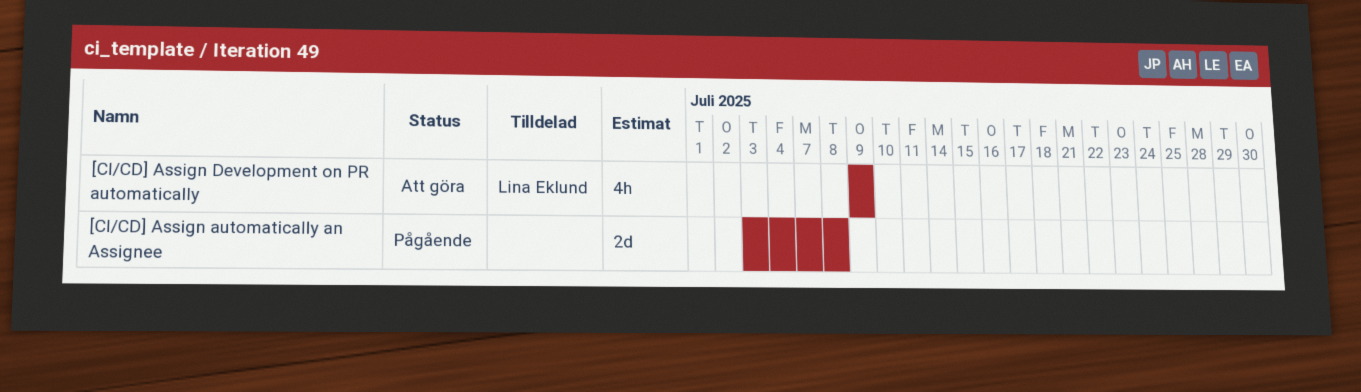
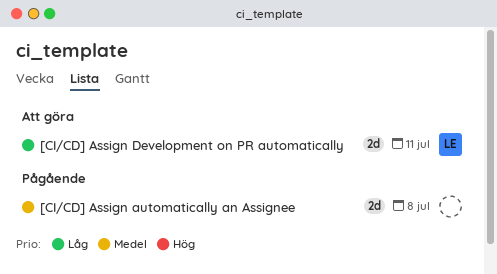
[CI/CD] Assign Development on PR automatically, estimate: 4h -> 2d
[CI/CD] Assign Development on PR automatically, due: Jul 9 -> Jul 11

